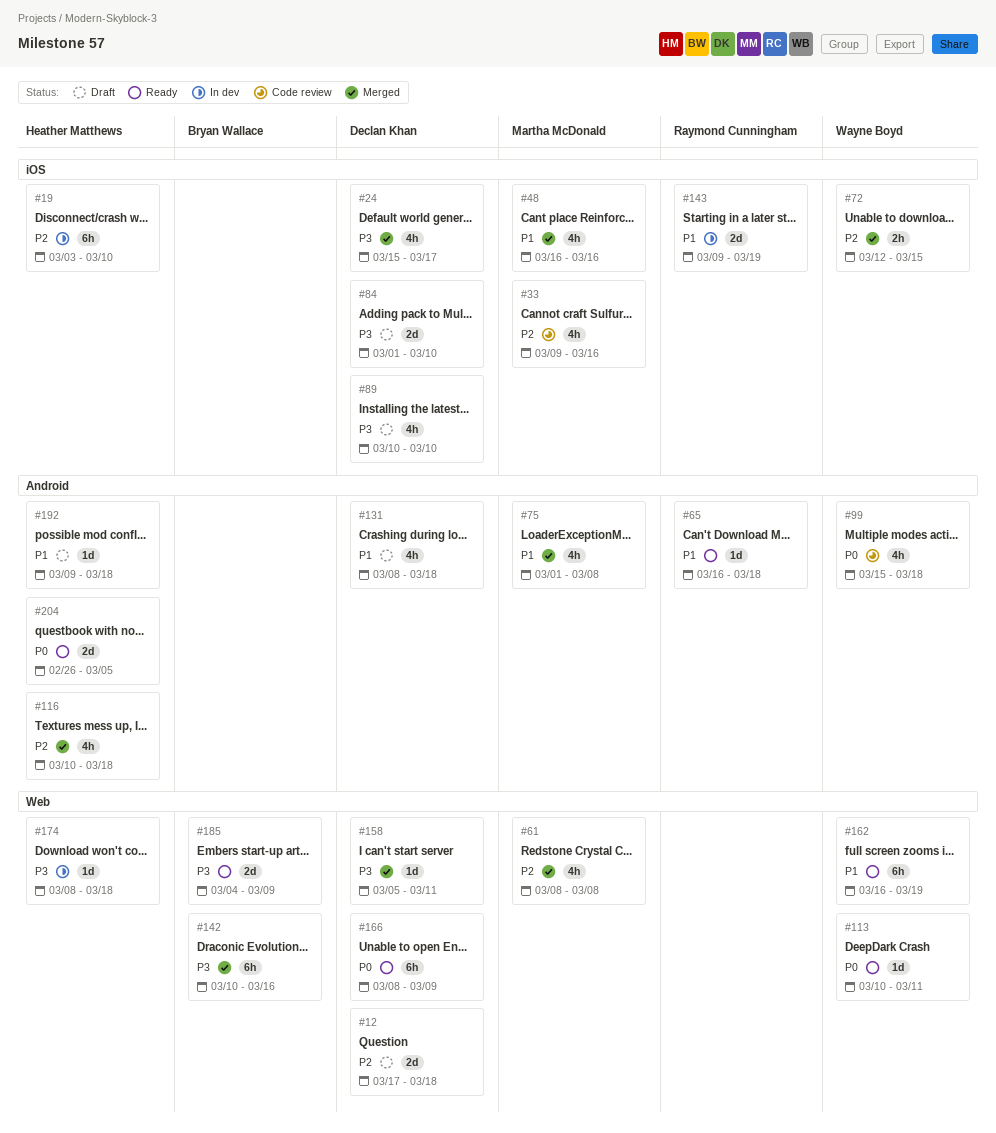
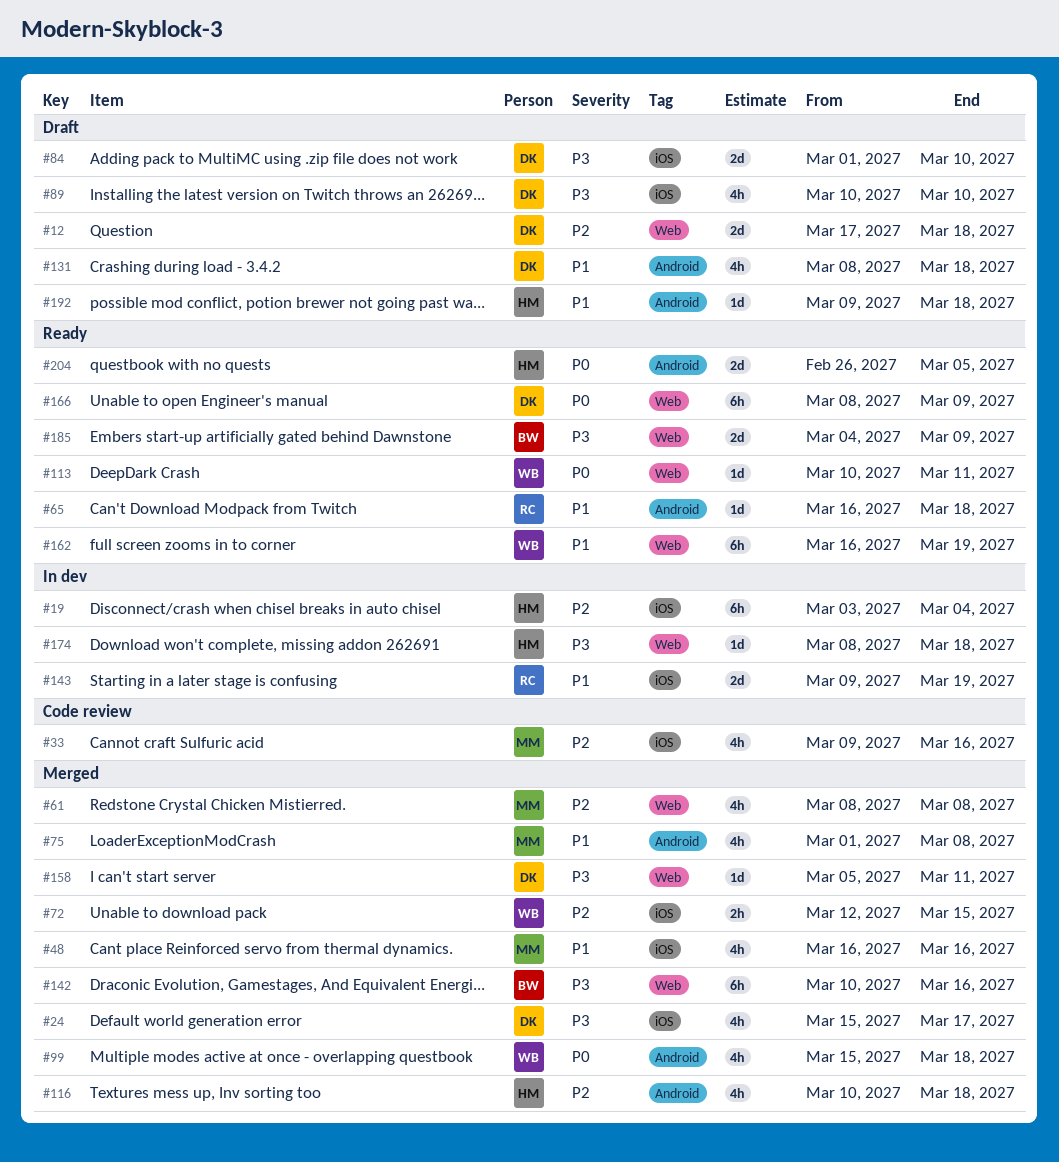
#19, due: Mar 10 -> Mar 4
#99, status: Code review -> Merged

